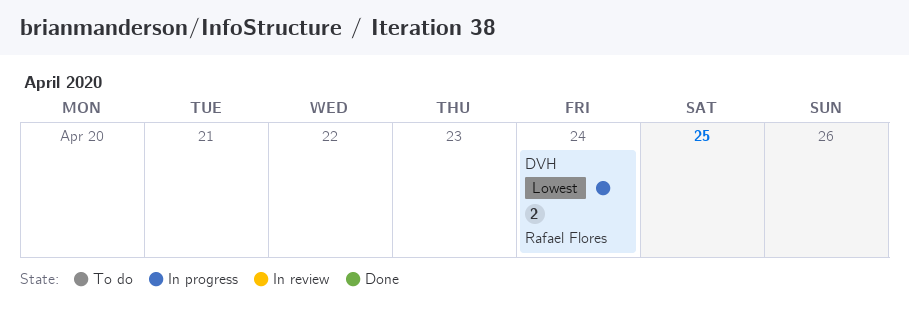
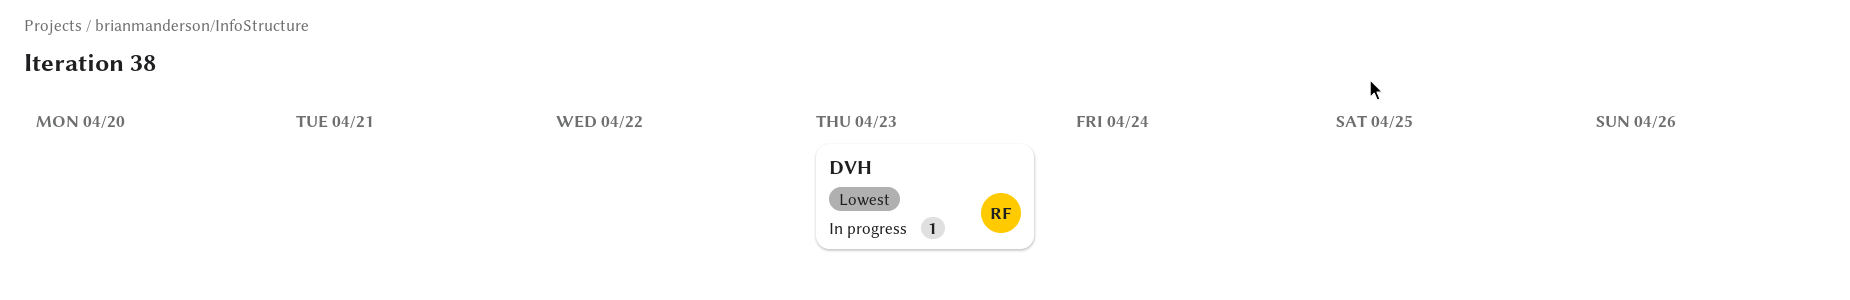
DVH, estimate: 2 -> 1
DVH, due: Apr 24 -> Apr 23

